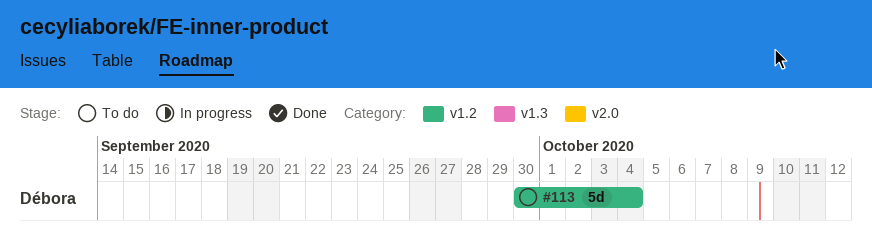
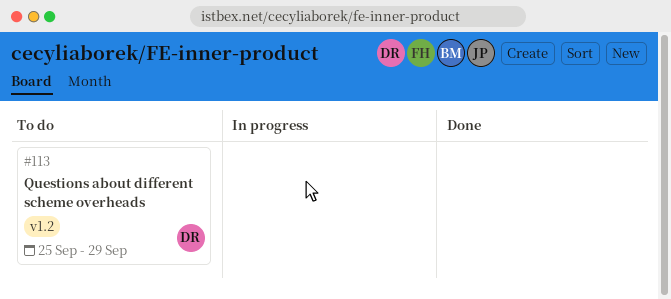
#113, start: Sep 30 -> Sep 25
#113, due: Oct 4 -> Sep 29

